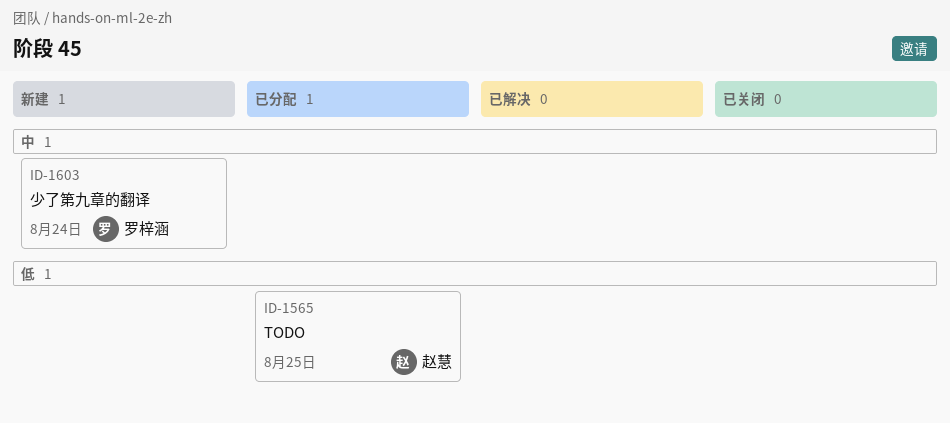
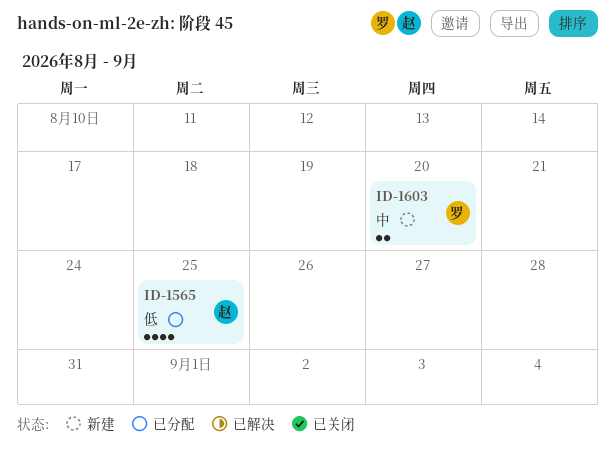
ID-1603, due: Aug 24 -> Aug 20

